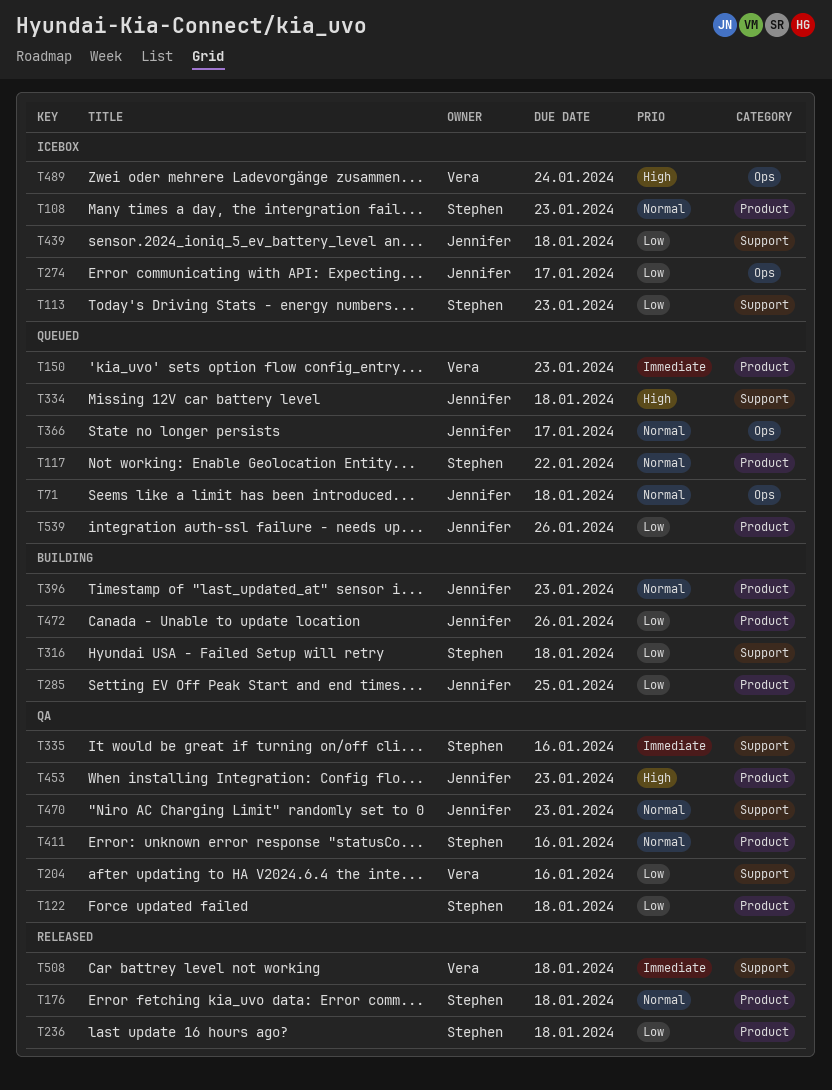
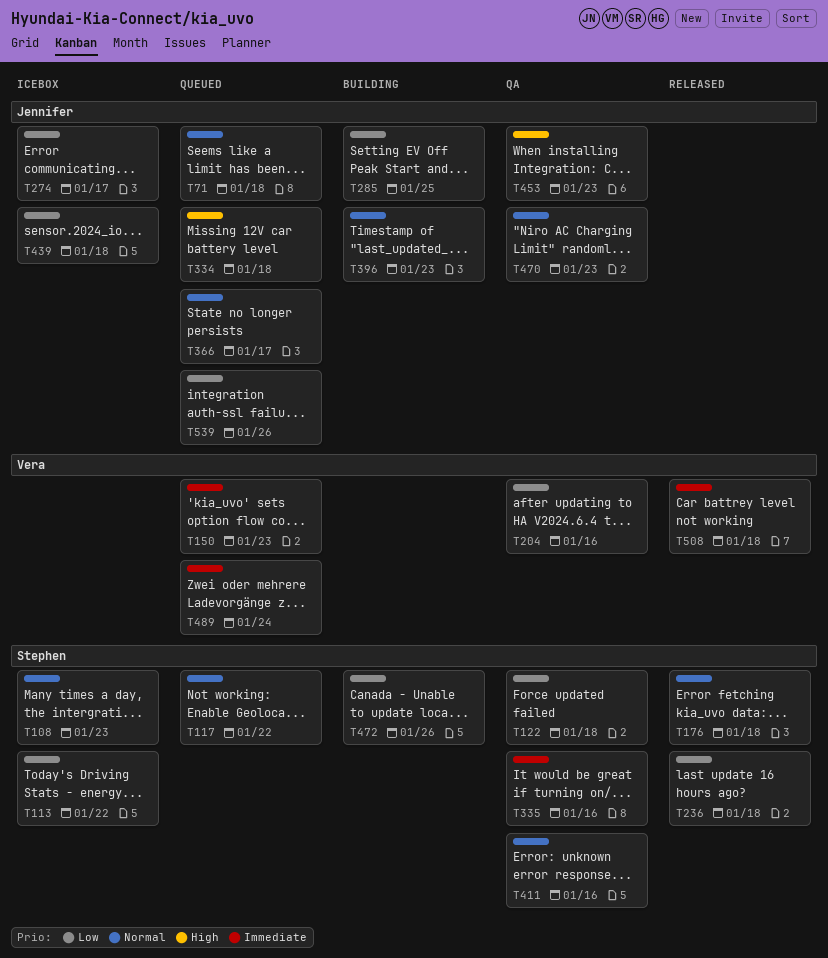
T113, due: Jan 23 -> Jan 22
T316: present -> none
T472, owner: Jennifer -> Stephen
T489, status: Icebox -> Queued
T489, priority: High -> Immediate

